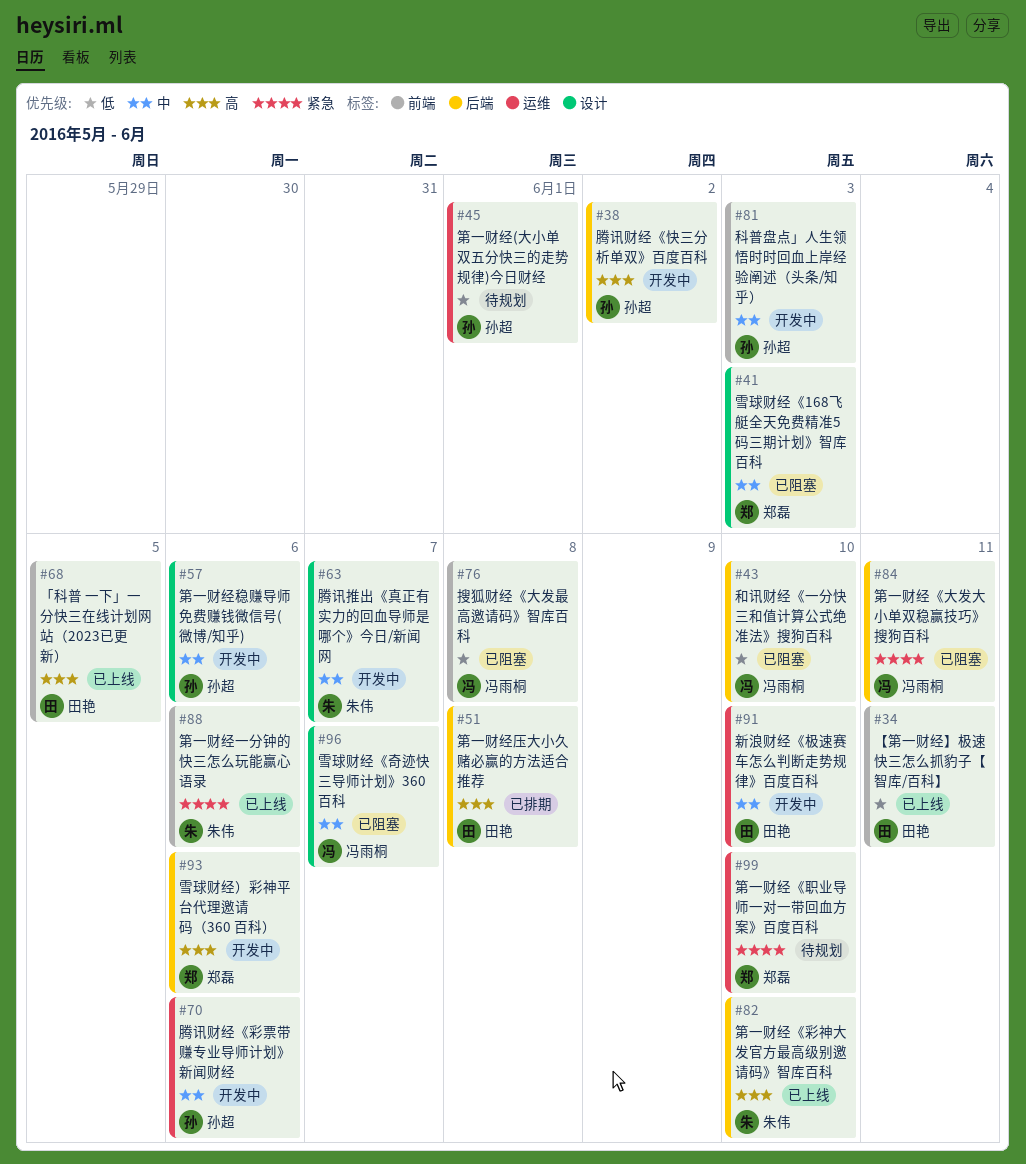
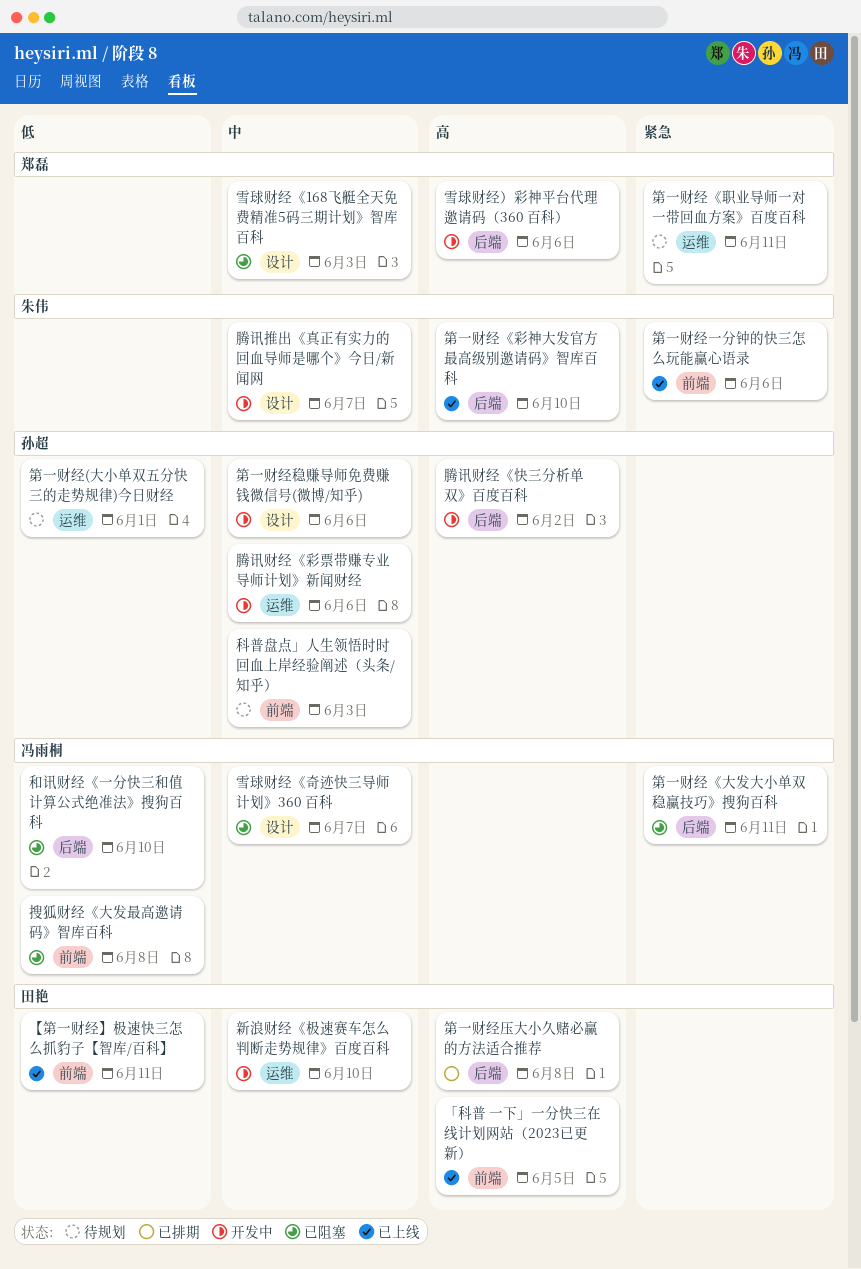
科普盘点」人生领悟时时回血上岸经验阐述（头条/知乎）, status: 开发中 -> 待规划
第一财经《职业导师一对一带回血方案》百度百科, due: Jun 10 -> Jun 11

